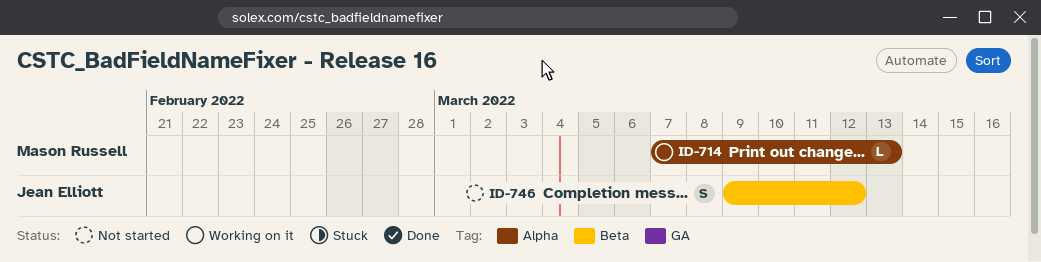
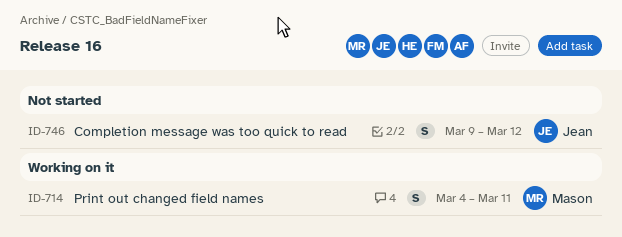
ID-714, estimate: L -> S
ID-714, start: Mar 7 -> Mar 4
ID-714, due: Mar 13 -> Mar 11

